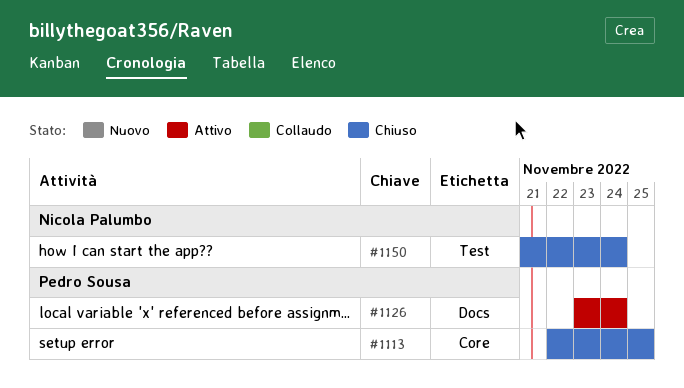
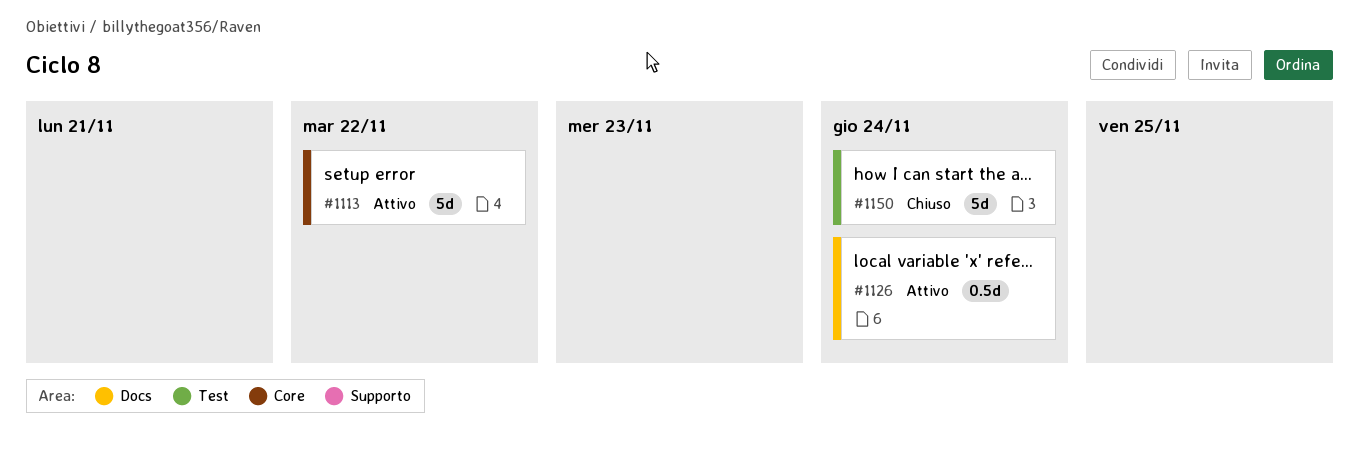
#1113, status: Chiuso -> Attivo
#1113, due: Nov 25 -> Nov 22

